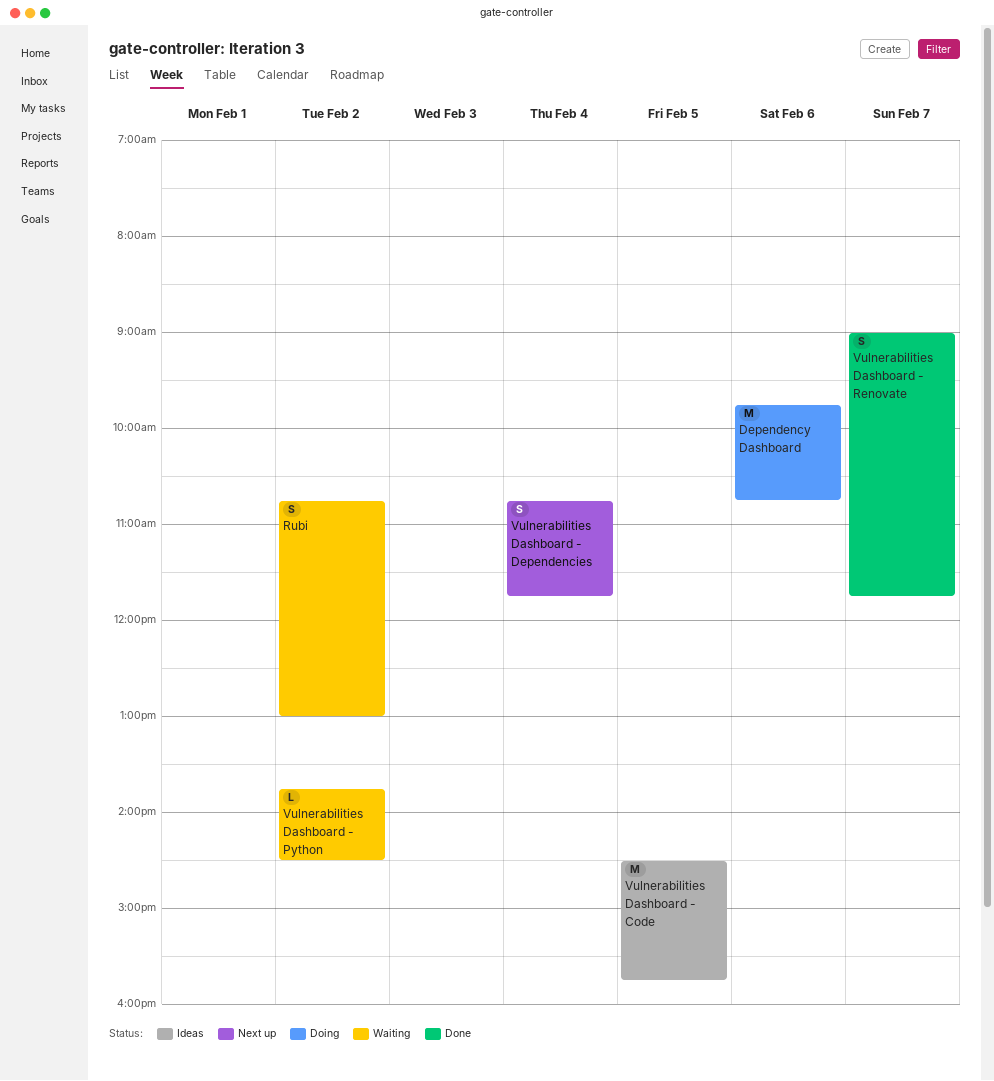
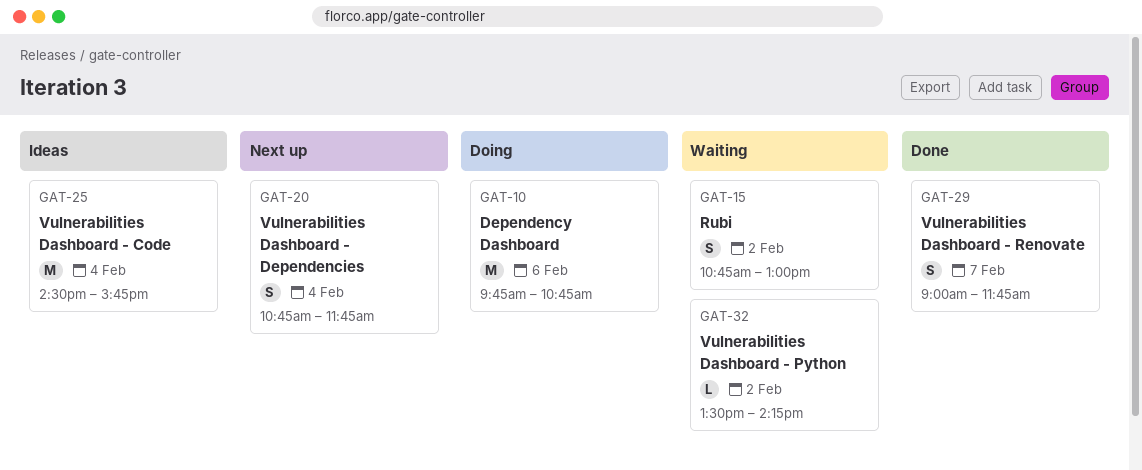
Vulnerabilities Dashboard - Code, day: Feb 5 -> Feb 4
Vulnerabilities Dashboard - Python, begins: 13:45 -> 13:30
Vulnerabilities Dashboard - Python, ends: 14:30 -> 14:15

